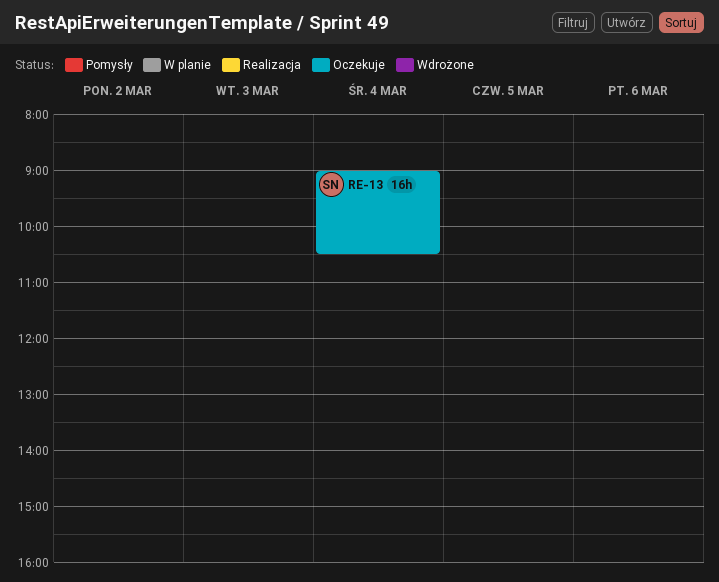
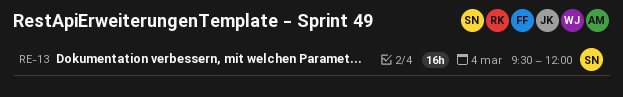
RE-13, begins: 09:00 -> 09:30
RE-13, ends: 10:30 -> 12:00

